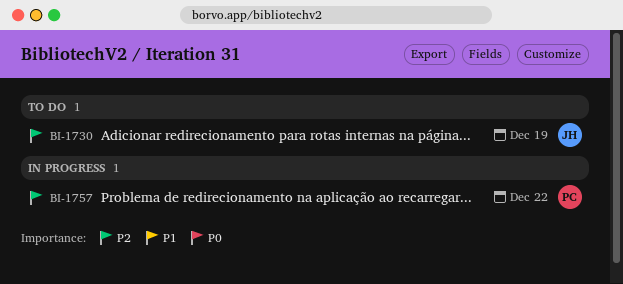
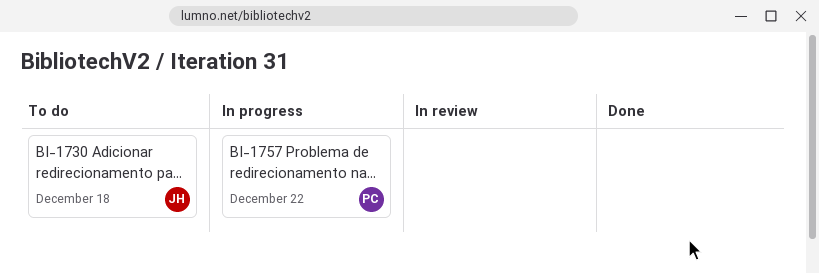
BI-1730, due: Dec 19 -> Dec 18

